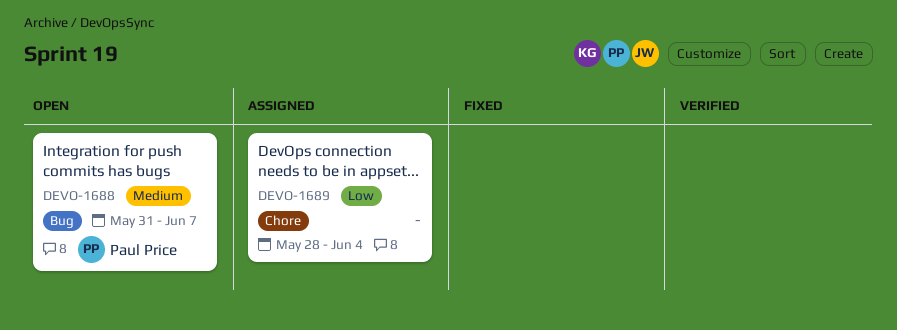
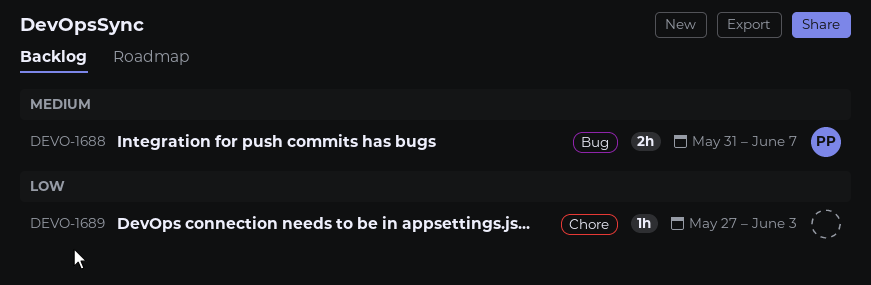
DEVO-1689, start: May 28 -> May 27
DEVO-1689, due: Jun 4 -> Jun 3

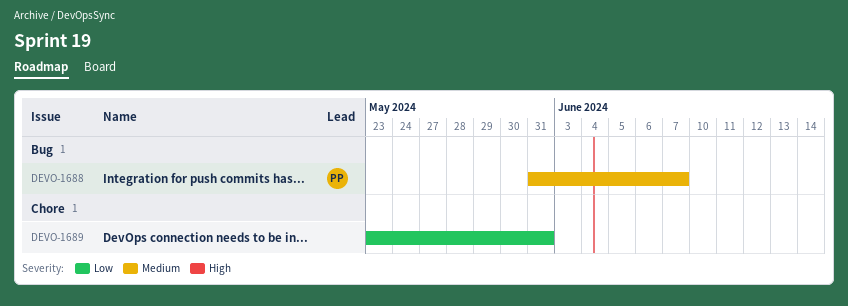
DEVO-1689, start: May 27 -> May 23
DEVO-1689, due: Jun 3 -> May 31

